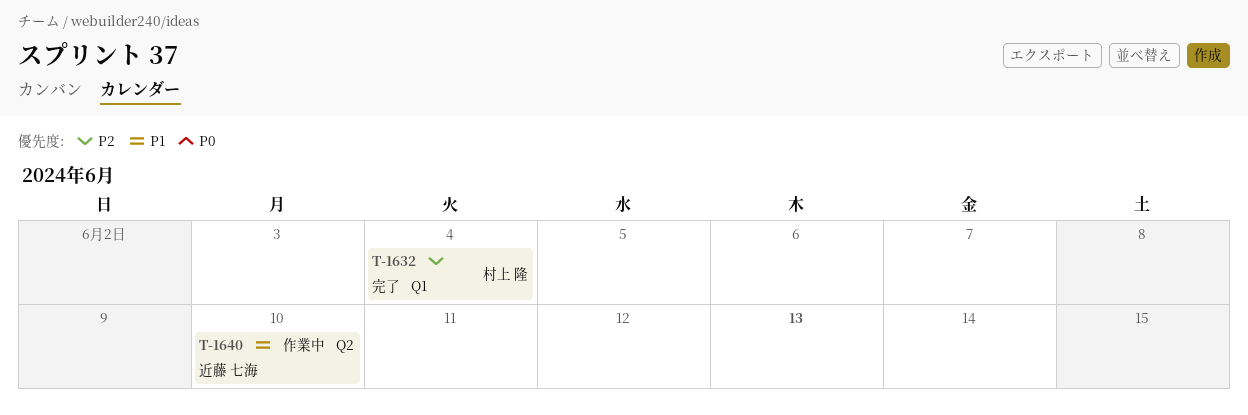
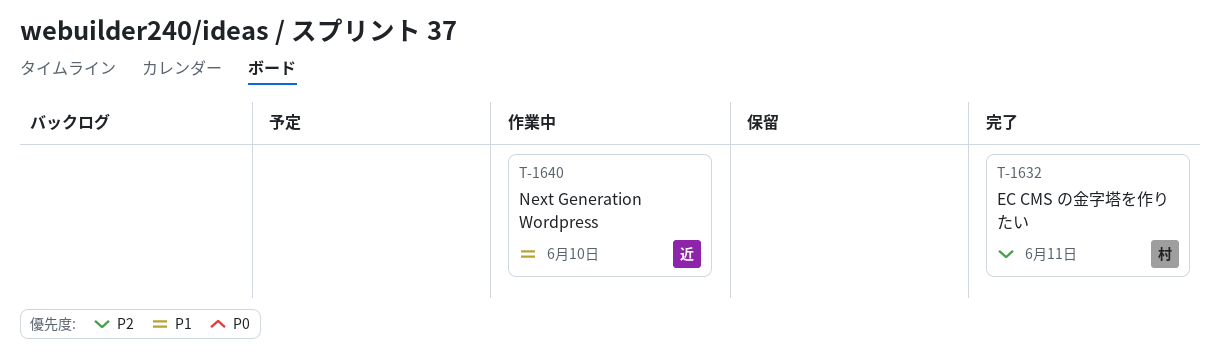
T-1632, due: Jun 4 -> Jun 11

